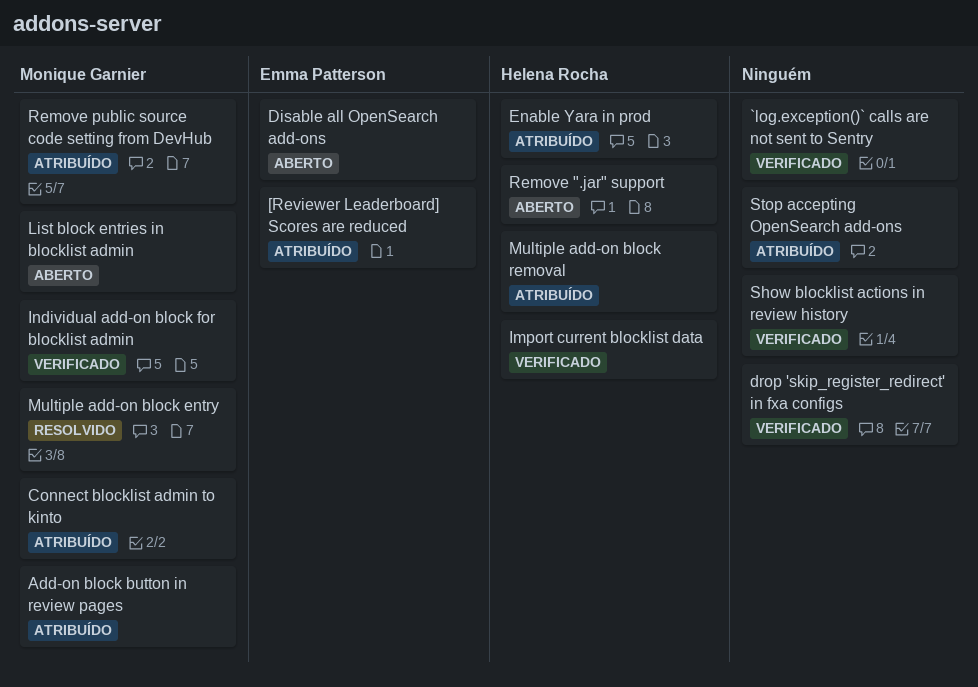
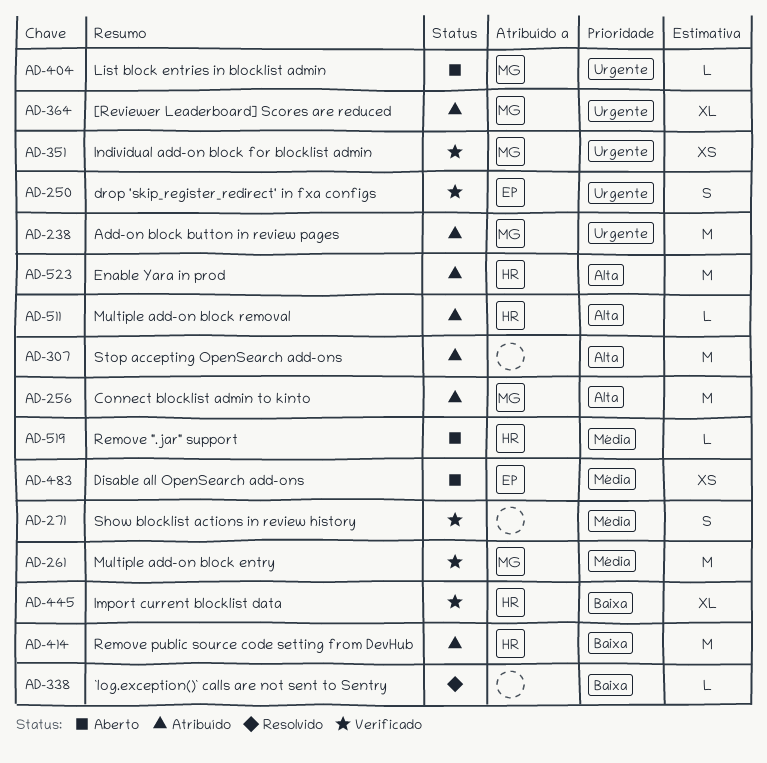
[Reviewer Leaderboard] Scores are reduced, owner: Emma Patterson -> Monique Garnier
`log.exception()` calls are not sent to Sentry, status: Verificado -> Resolvido
drop 'skip_register_redirect' in fxa configs, owner: none -> Emma Patterson
Multiple add-on block entry, status: Resolvido -> Verificado
Remove public source code setting from DevHub, owner: Monique Garnier -> Helena Rocha

